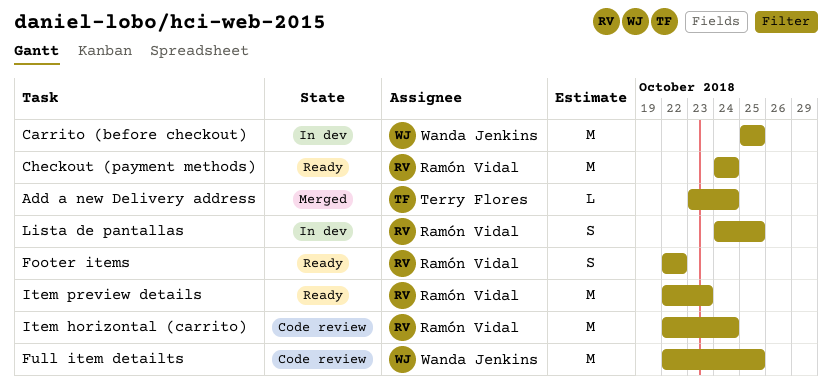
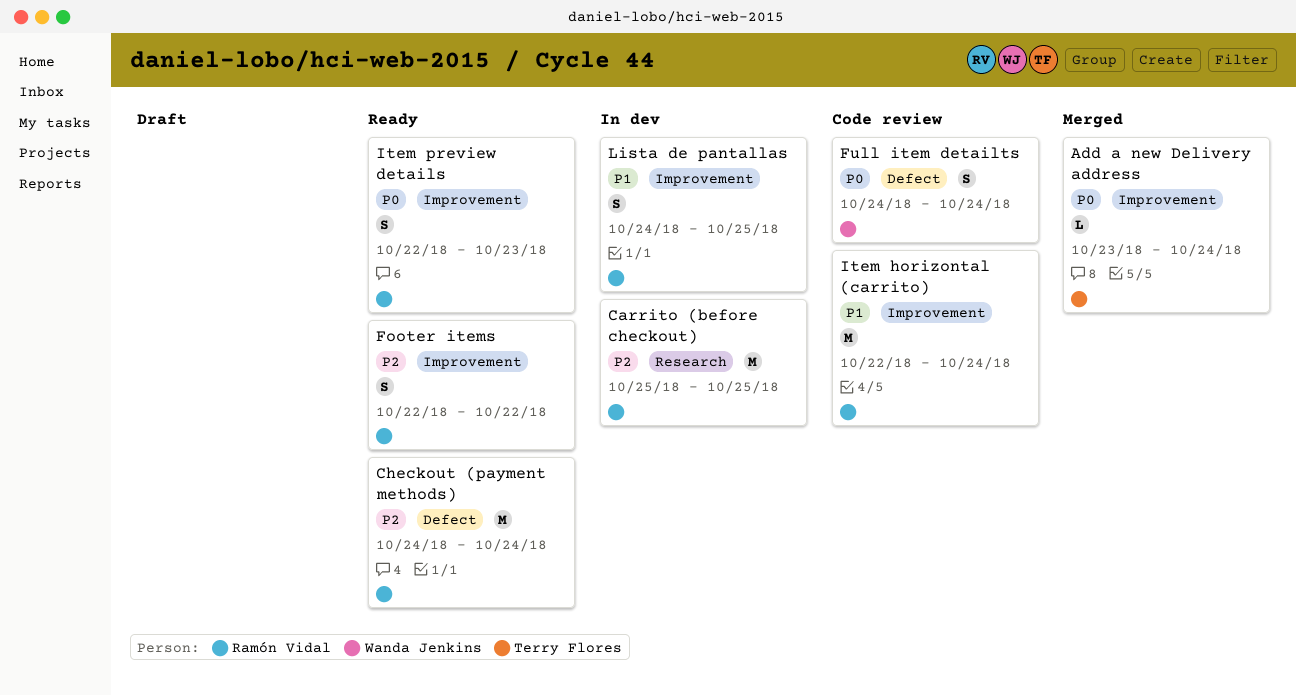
Carrito (before checkout), owner: Wanda Jenkins -> Ramón Vidal
Full item detailts, estimate: M -> S
Full item detailts, start: Oct 22 -> Oct 24
Full item detailts, due: Oct 25 -> Oct 24
Item preview details, estimate: M -> S

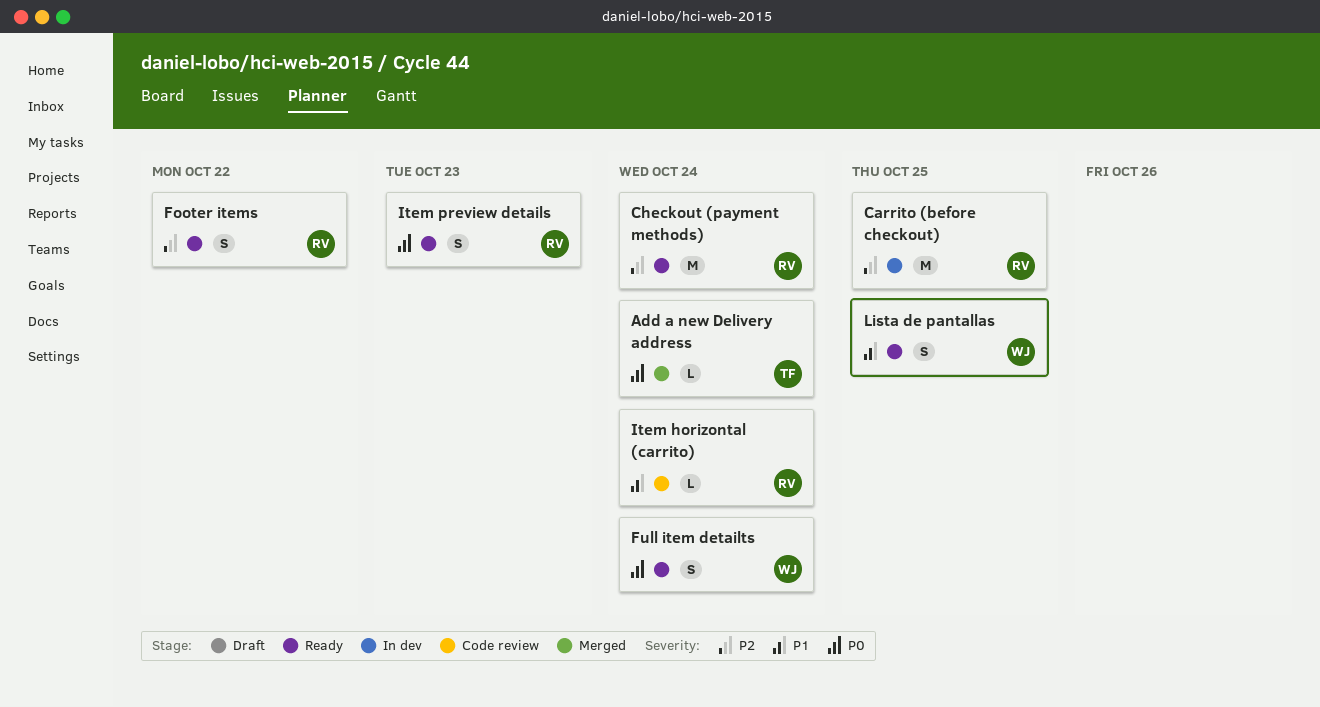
Full item detailts, status: Code review -> Ready
Item horizontal (carrito), estimate: M -> L
Lista de pantallas, status: In dev -> Ready
Lista de pantallas, owner: Ramón Vidal -> Wanda Jenkins

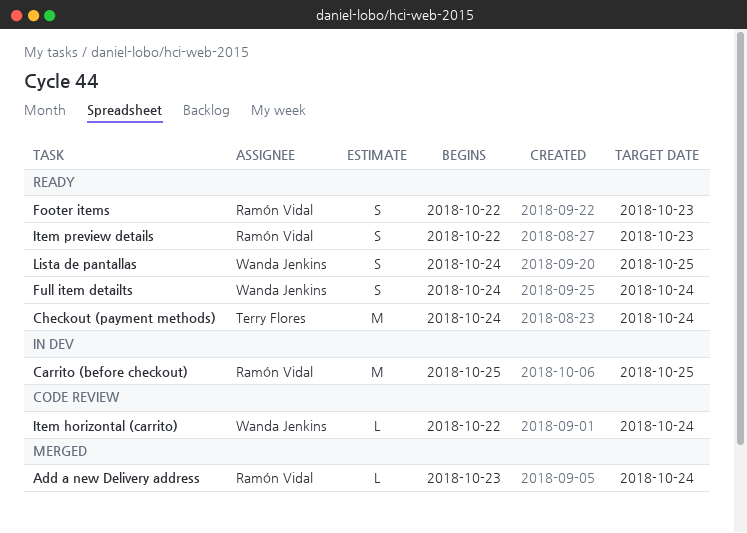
Add a new Delivery address, owner: Terry Flores -> Ramón Vidal
Checkout (payment methods), owner: Ramón Vidal -> Terry Flores
Footer items, due: Oct 22 -> Oct 23
Item horizontal (carrito), owner: Ramón Vidal -> Wanda Jenkins

